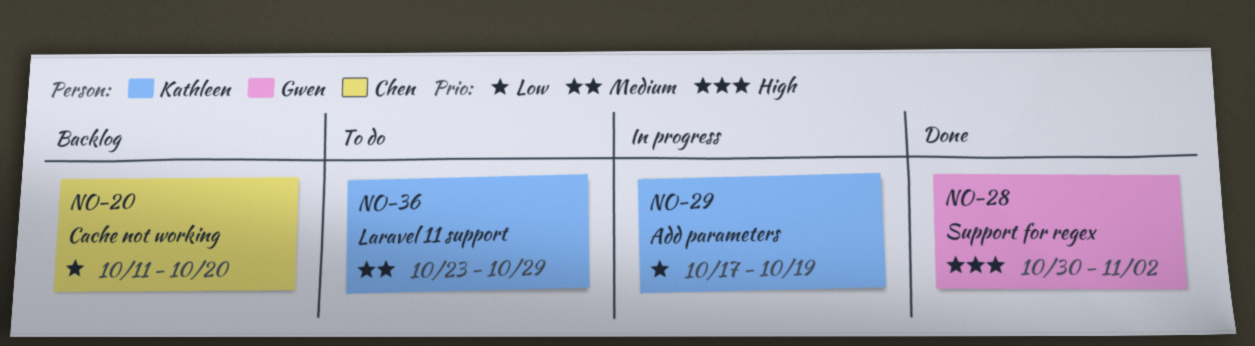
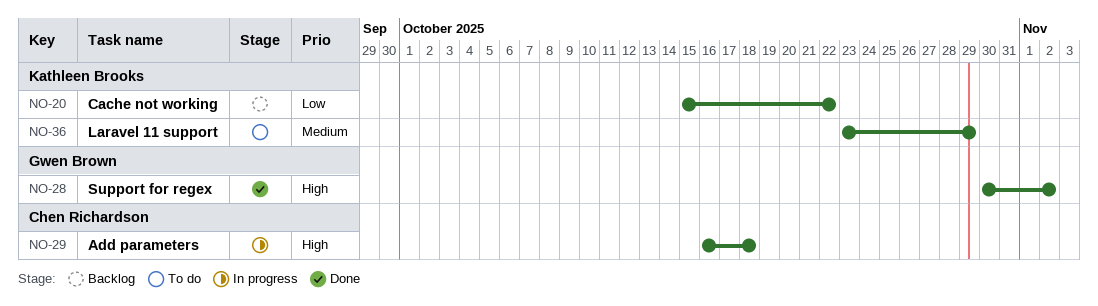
NO-20, owner: Chen Richardson -> Kathleen Brooks
NO-20, start: Oct 11 -> Oct 15
NO-20, due: Oct 20 -> Oct 22
NO-29, owner: Kathleen Brooks -> Chen Richardson
NO-29, priority: Low -> High
NO-29, start: Oct 17 -> Oct 16
NO-29, due: Oct 19 -> Oct 18

